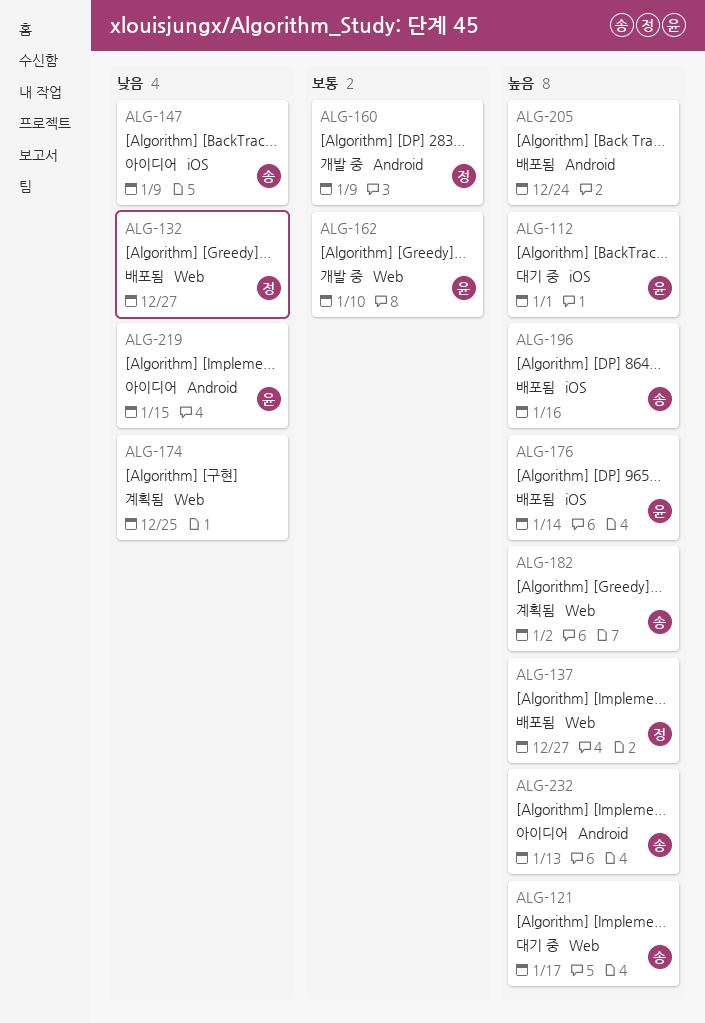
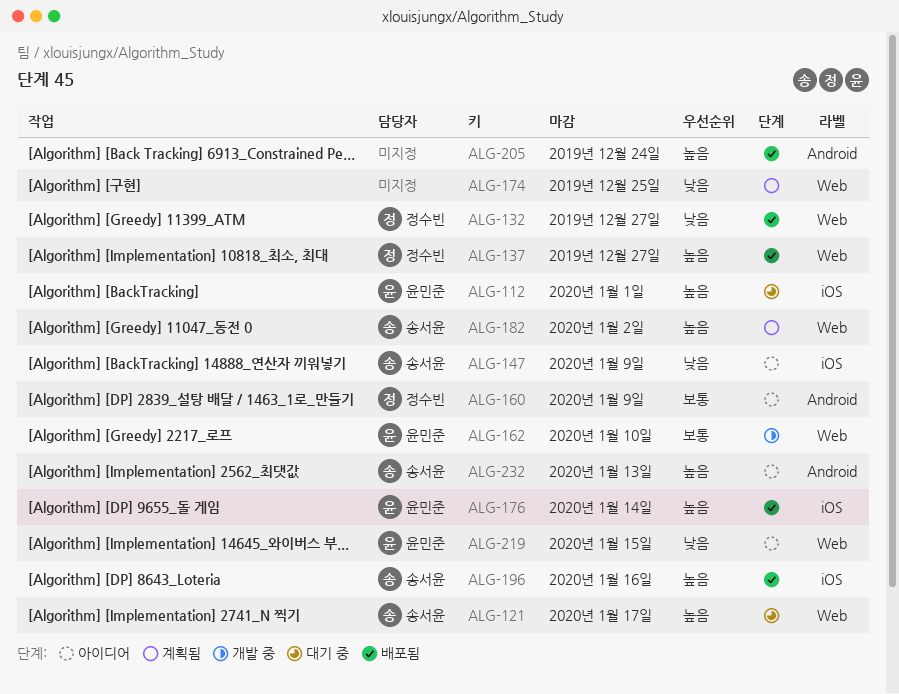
ALG-160, status: 개발 중 -> 아이디어
ALG-219, label: Android -> Web

